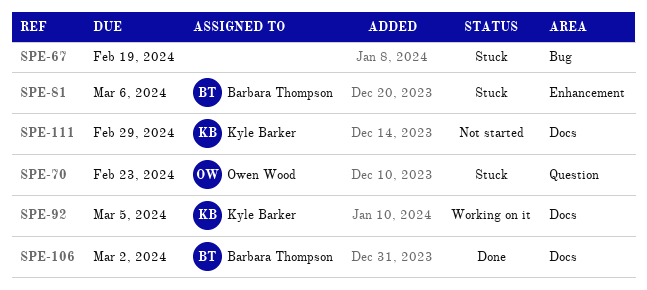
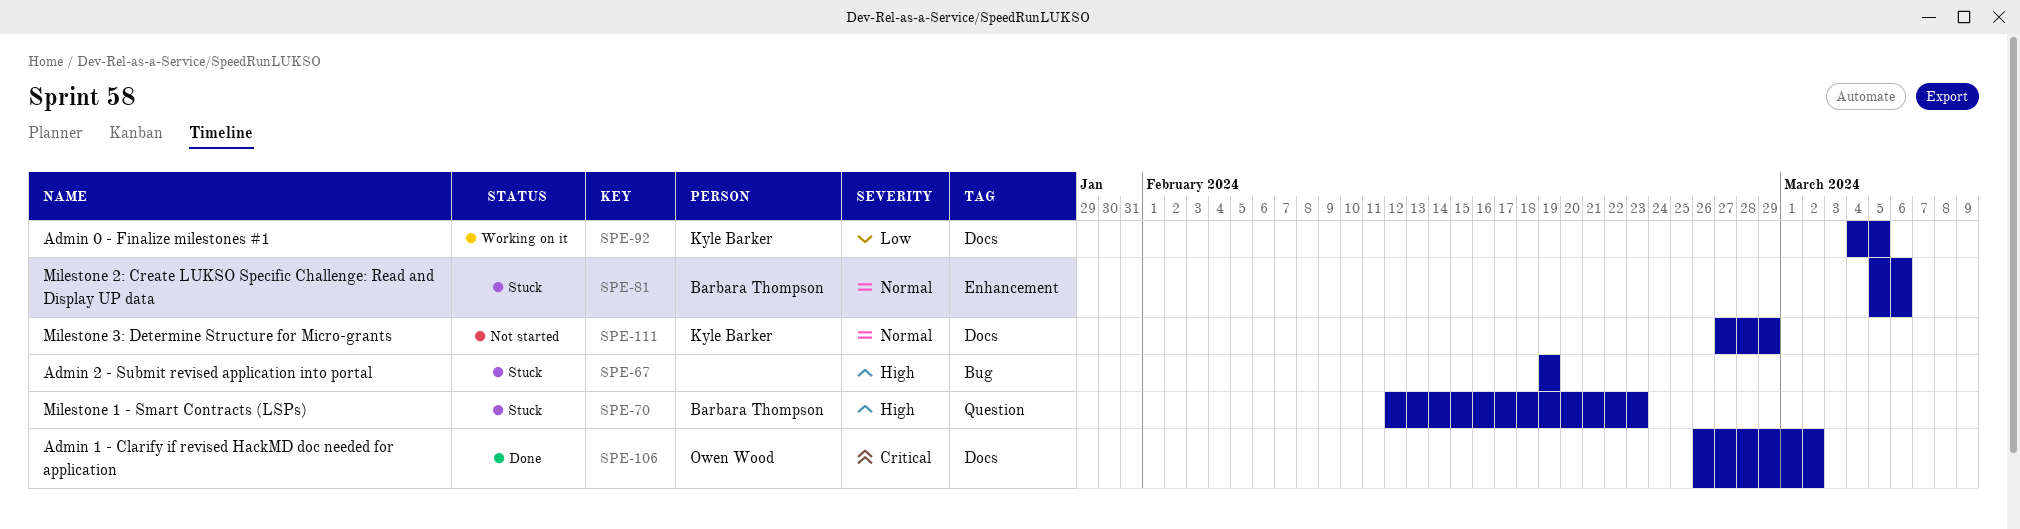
SPE-70, owner: Owen Wood -> Barbara Thompson
SPE-106, owner: Barbara Thompson -> Owen Wood

